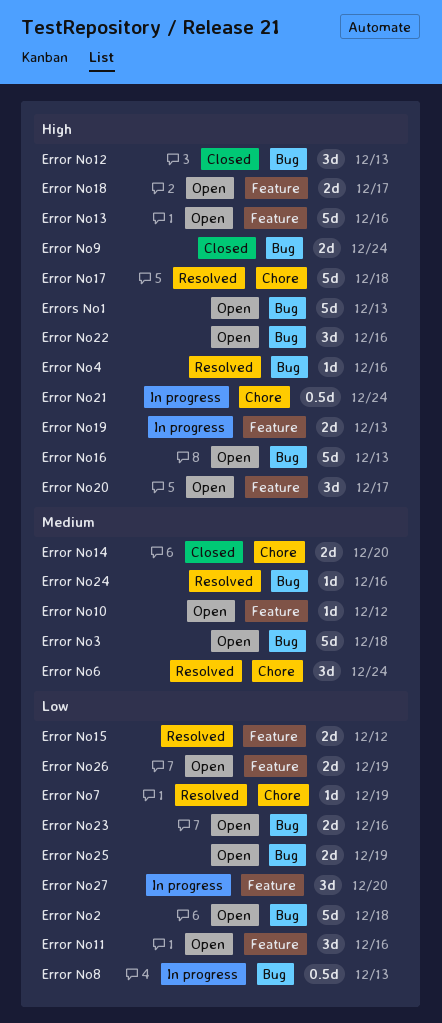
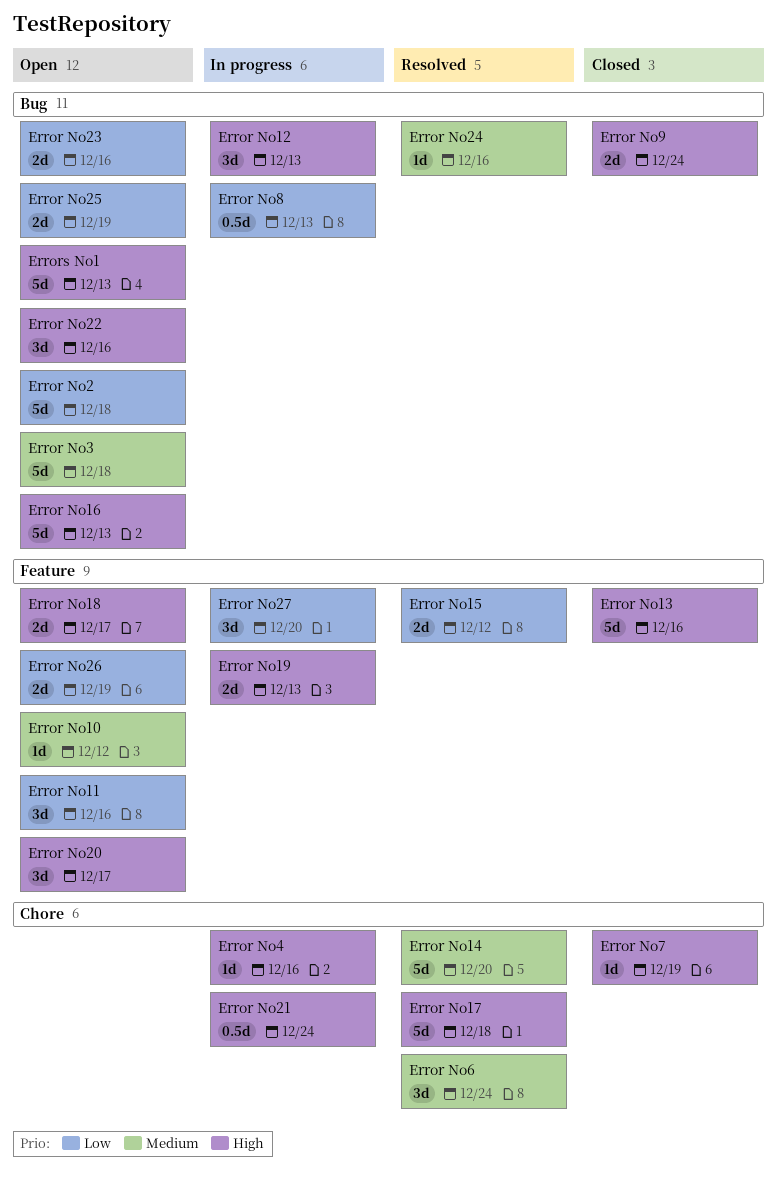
Error No12, status: Closed -> In progress
Error No13, status: Open -> Closed
Error No14, status: Closed -> Resolved
Error No14, estimate: 2d -> 5d
Error No4, status: Resolved -> In progress
Error No4, label: Bug -> Chore
Error No7, status: Resolved -> Closed
Error No7, priority: Low -> High

